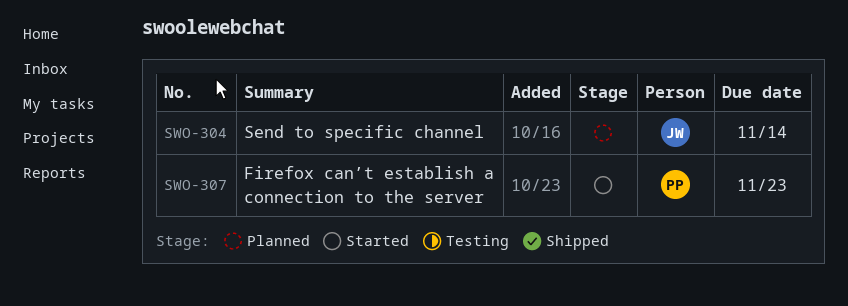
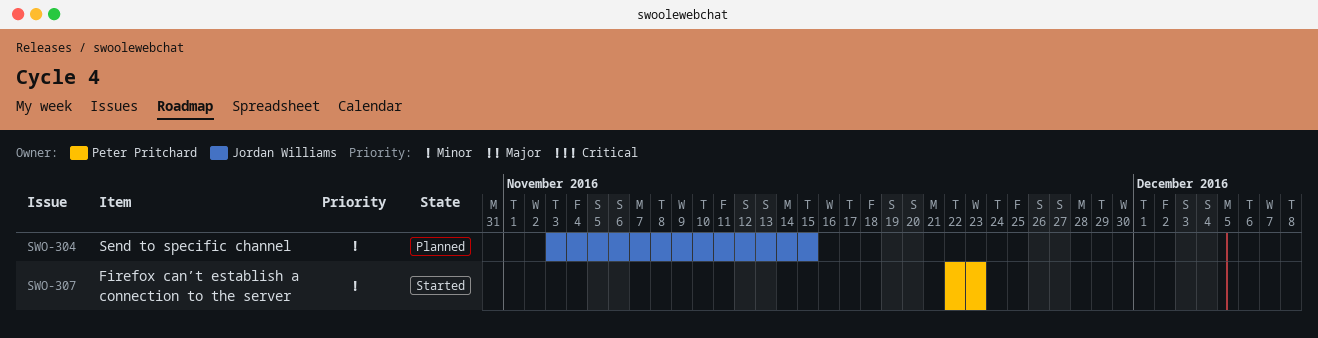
SWO-304, due: Nov 14 -> Nov 15

